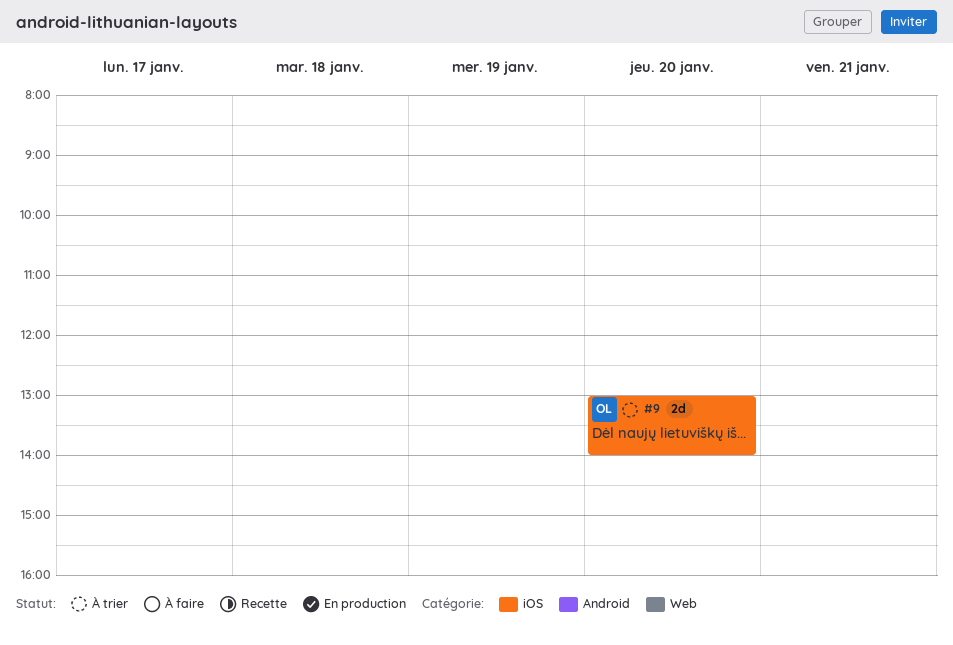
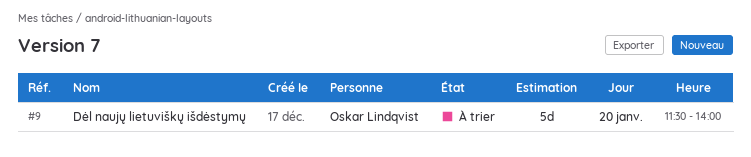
#9, estimate: 2d -> 5d
#9, begins: 13:00 -> 11:30

